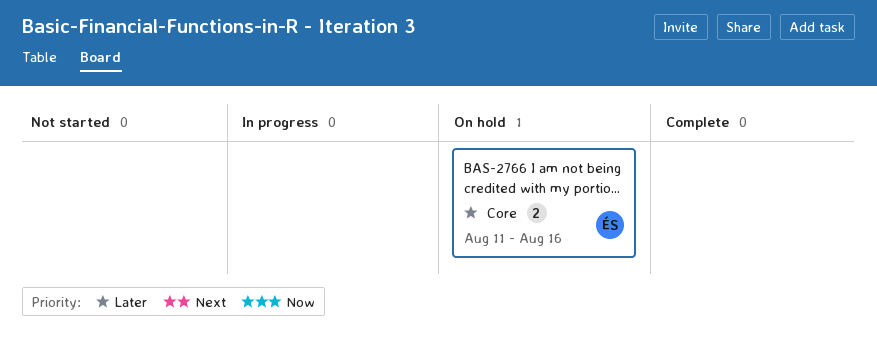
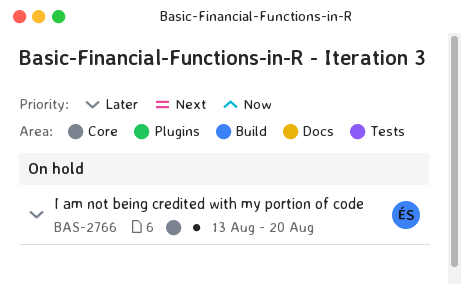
BAS-2766, estimate: 2 -> 1
BAS-2766, start: Aug 11 -> Aug 13
BAS-2766, due: Aug 16 -> Aug 20

